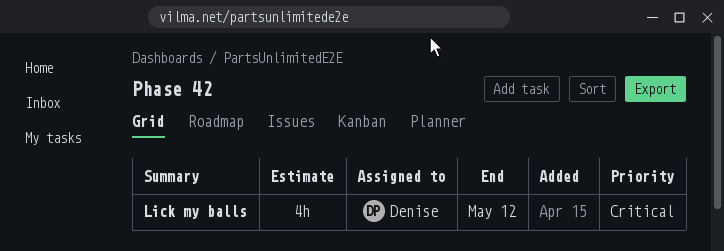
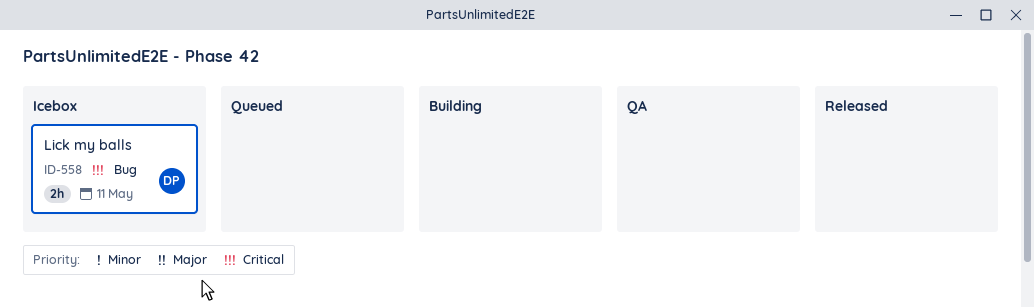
Lick my balls, estimate: 4h -> 2h
Lick my balls, due: May 12 -> May 11

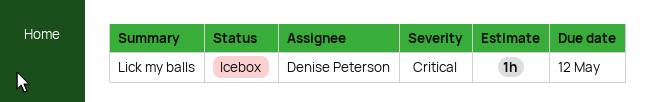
Lick my balls, estimate: 2h -> 1h
Lick my balls, due: May 11 -> May 12

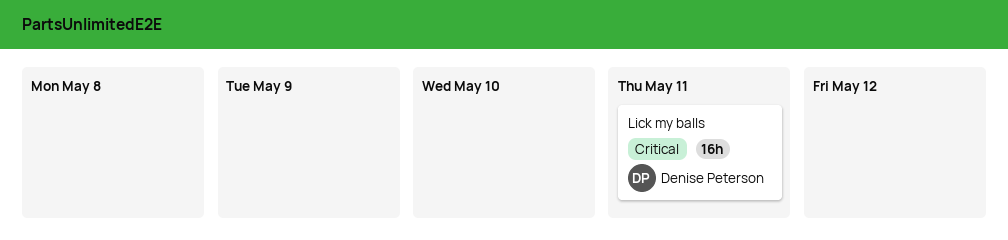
Lick my balls, estimate: 1h -> 16h
Lick my balls, due: May 12 -> May 11

